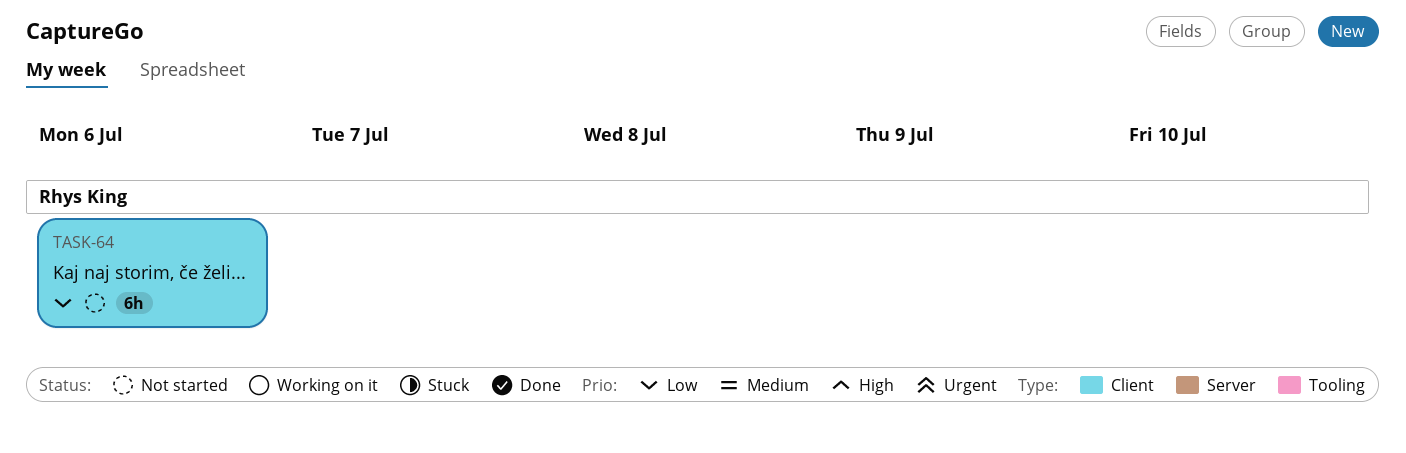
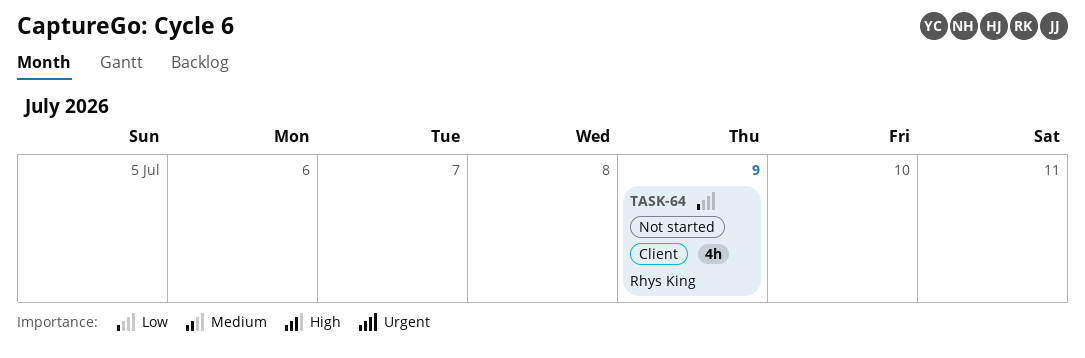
TASK-64, estimate: 6h -> 4h
TASK-64, due: Jul 6 -> Jul 9

